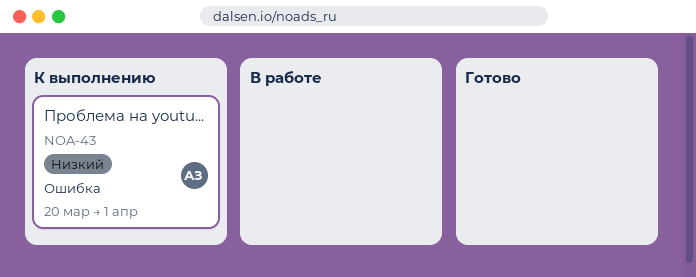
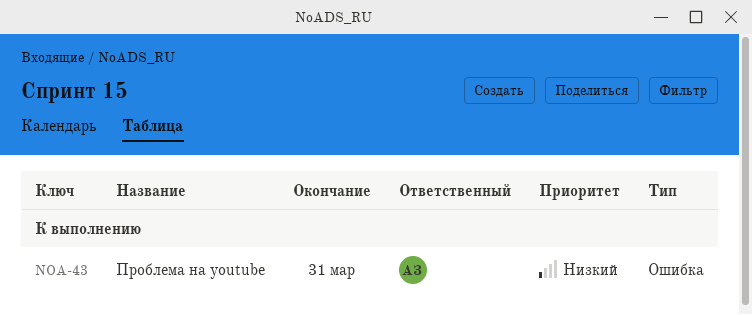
NOA-43, due: Apr 1 -> Mar 31

